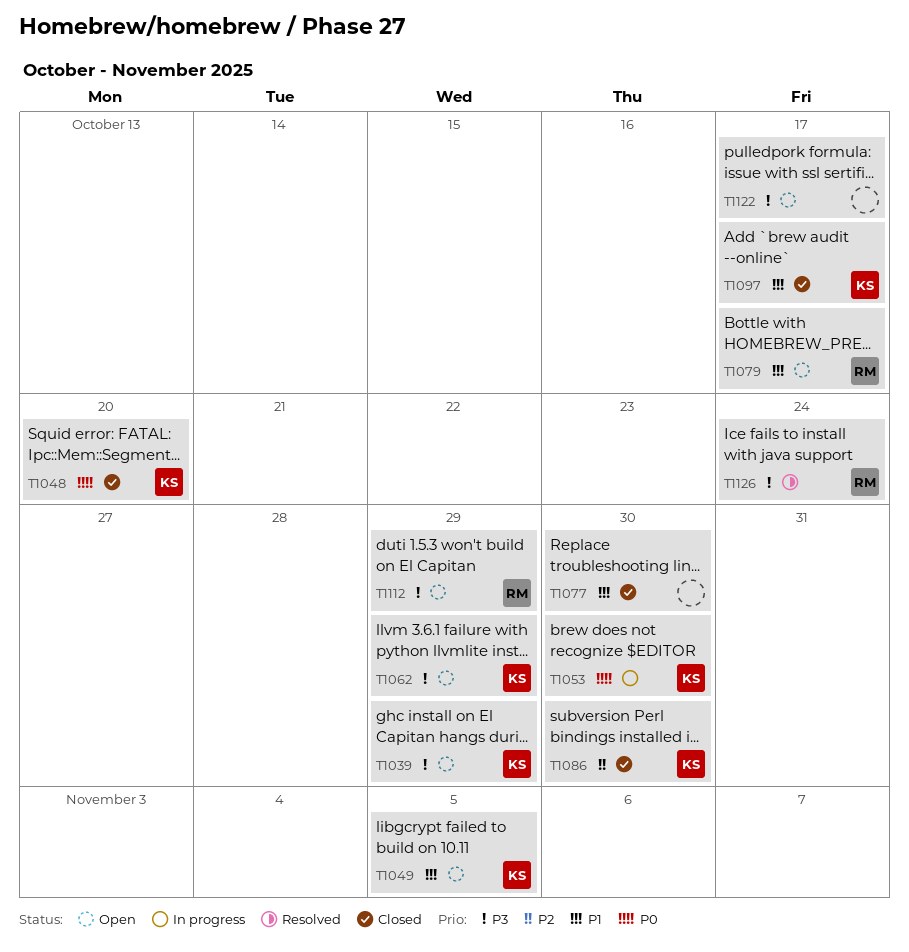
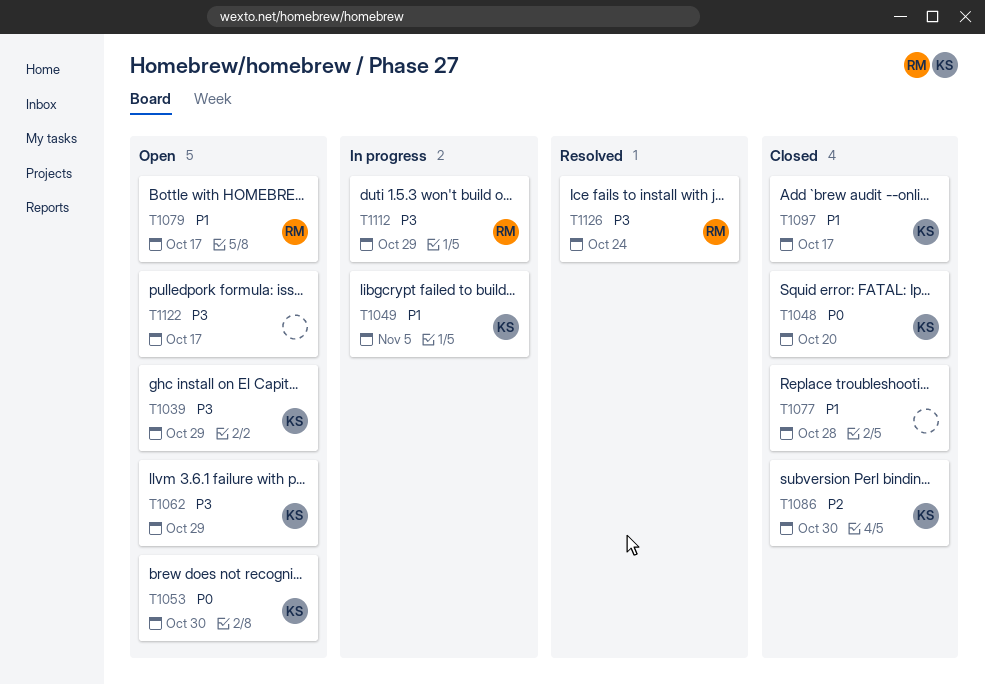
T1049, status: Open -> In progress
T1053, status: In progress -> Open
T1077, due: Oct 30 -> Oct 28
T1112, status: Open -> In progress

